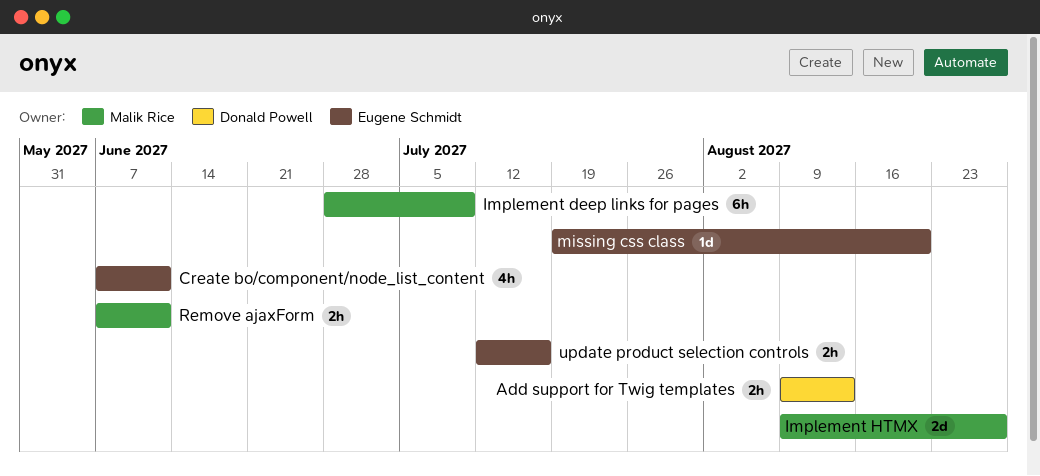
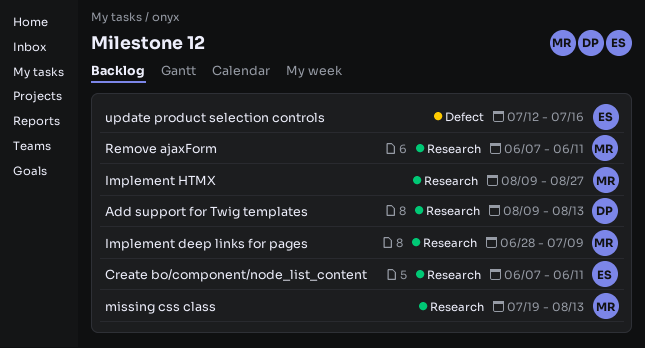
missing css class, owner: Eugene Schmidt -> Malik Rice
missing css class, due: Aug 20 -> Aug 13

